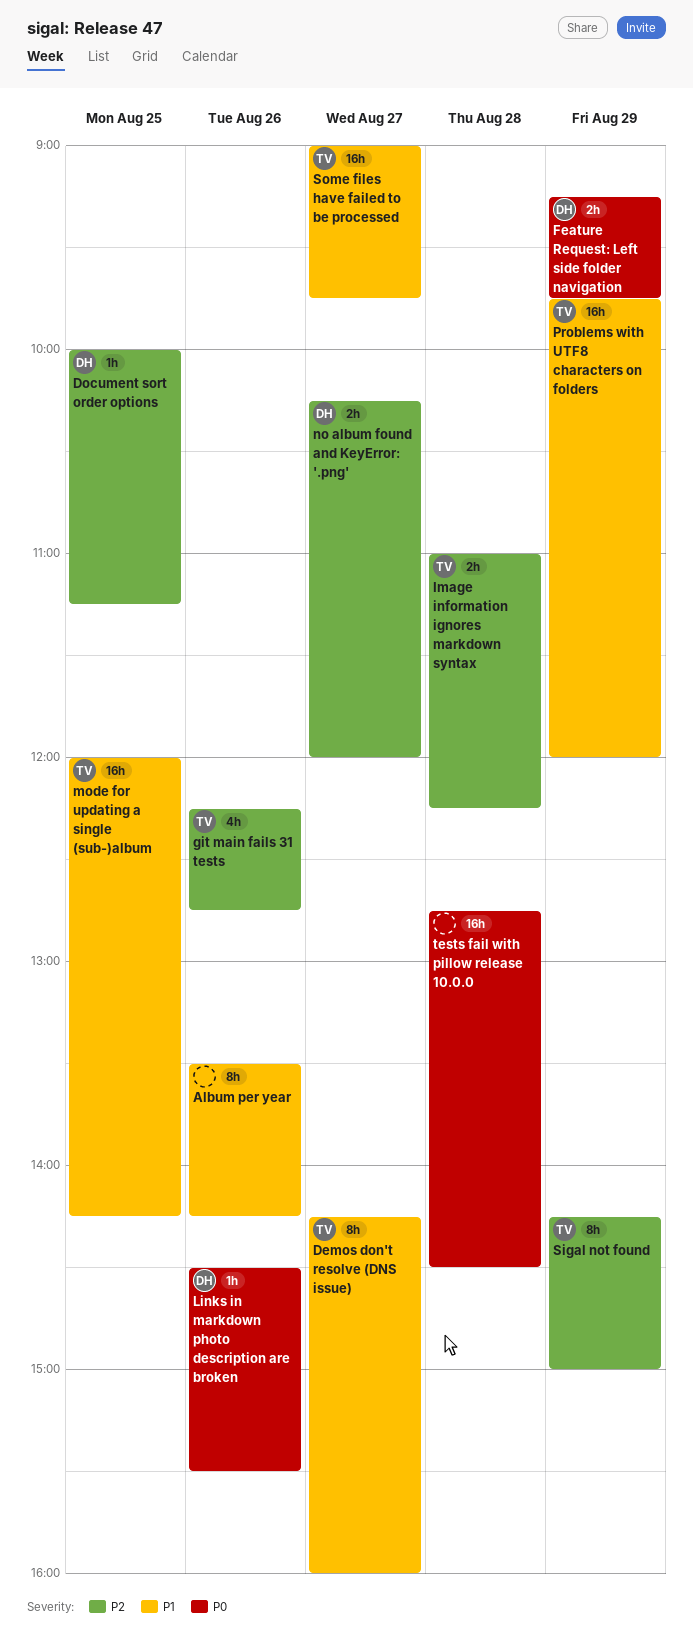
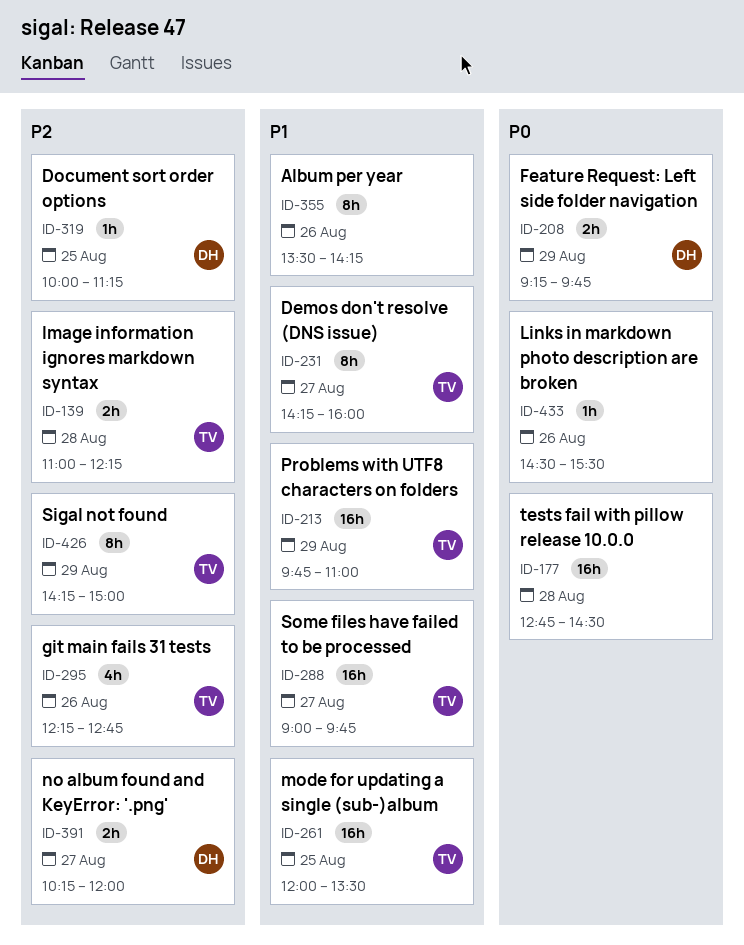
Links in markdown photo description are broken, owner: DH -> none
mode for updating a single (sub-)album, ends: 14:15 -> 13:30
Problems with UTF8 characters on folders, ends: 12:00 -> 11:00

